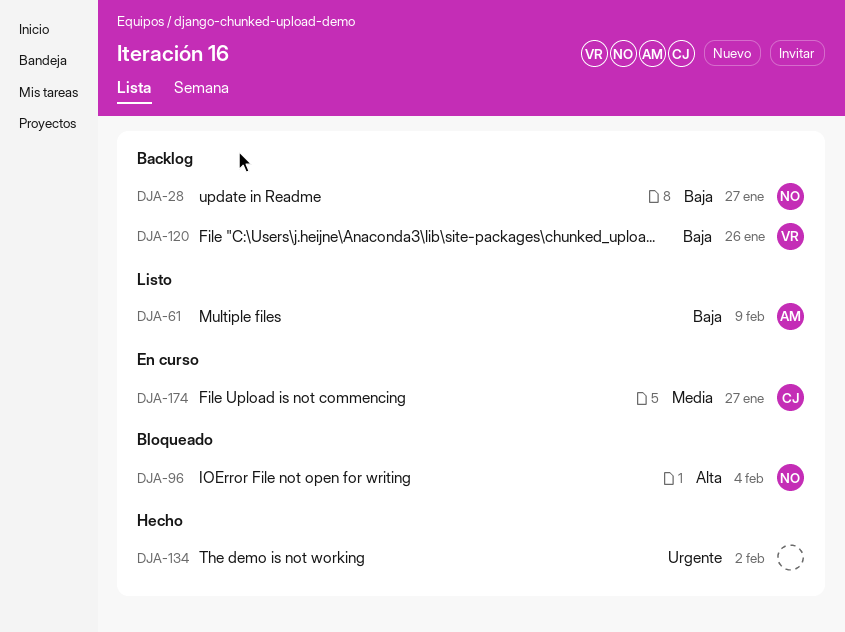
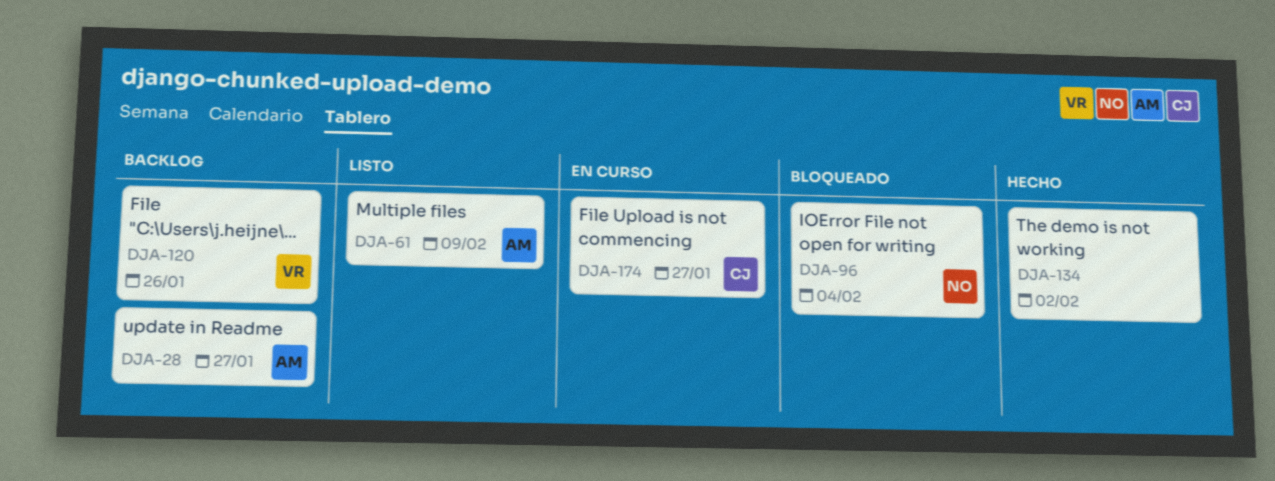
DJA-28, owner: NO -> AM

